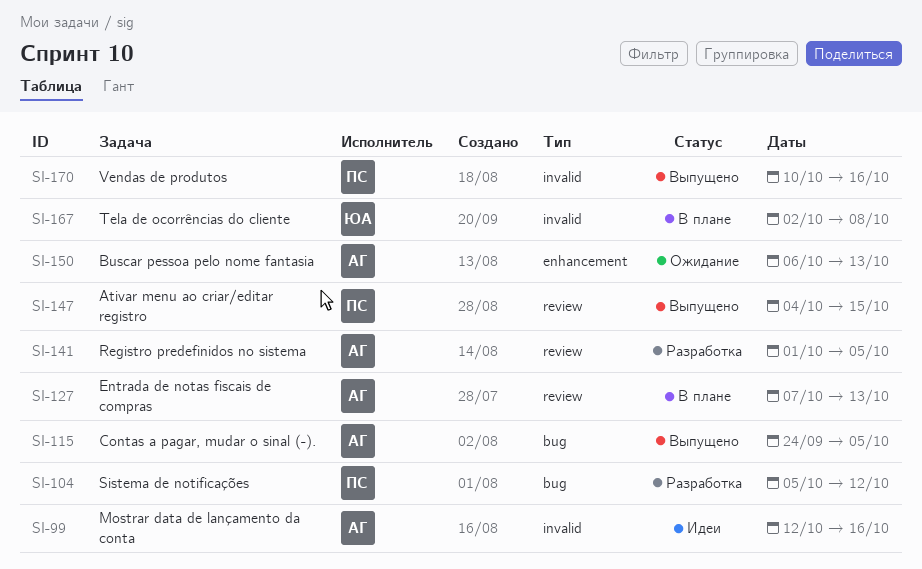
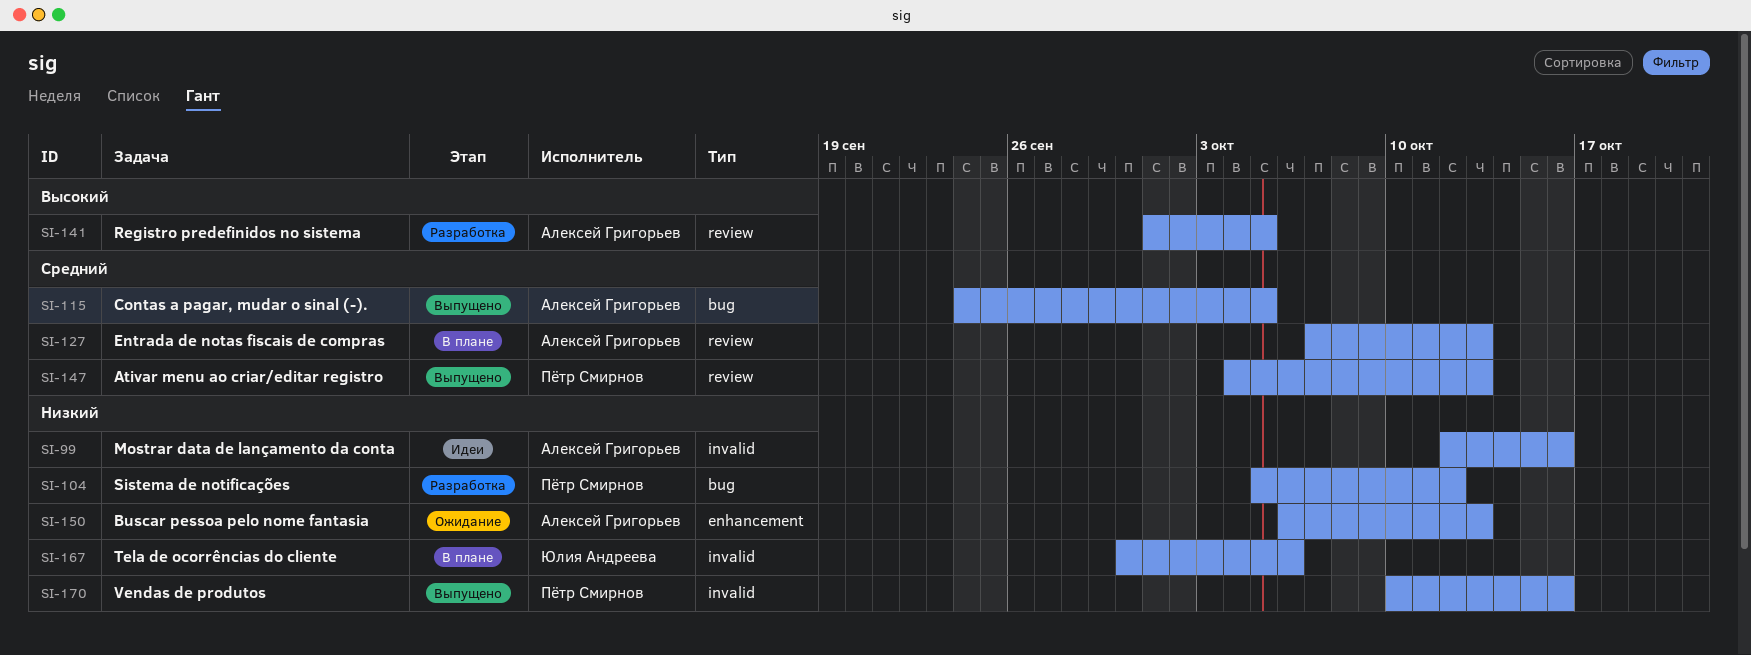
SI-147, due: Oct 15 -> Oct 13
SI-167, start: Oct 2 -> Sep 30
SI-167, due: Oct 8 -> Oct 6

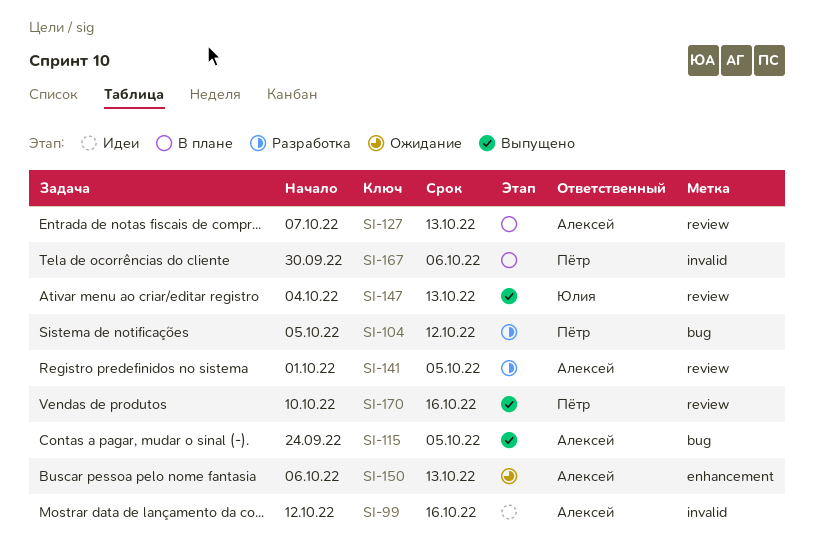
SI-147, owner: Пётр Смирнов -> Юлия Андреева
SI-167, owner: Юлия Андреева -> Пётр Смирнов
SI-170, label: invalid -> review

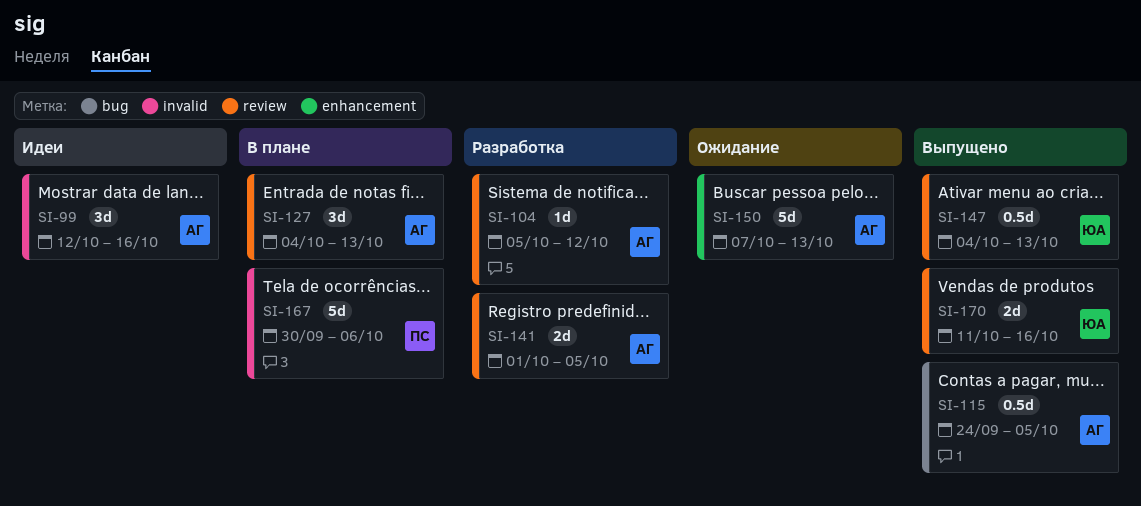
SI-104, owner: Пётр -> Алексей
SI-104, label: bug -> review
SI-127, start: Oct 7 -> Oct 4
SI-150, start: Oct 6 -> Oct 7
SI-170, owner: Пётр -> Юлия
SI-170, start: Oct 10 -> Oct 11

